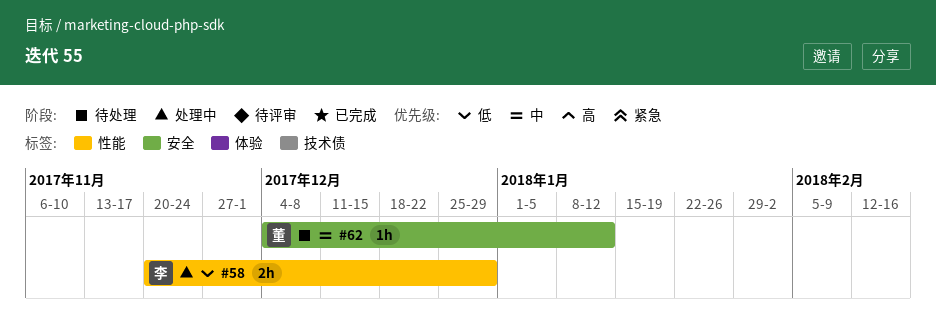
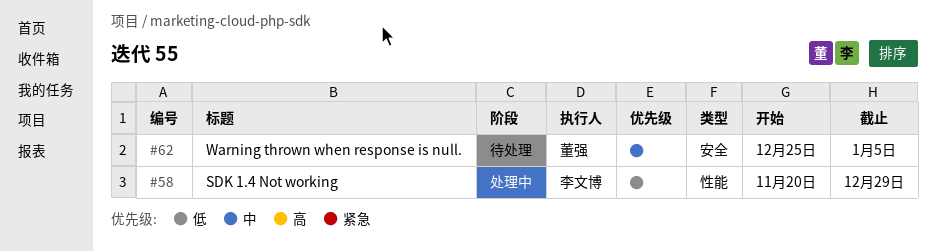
#62, start: Dec 4 -> Dec 25
#62, due: Jan 12 -> Jan 5

